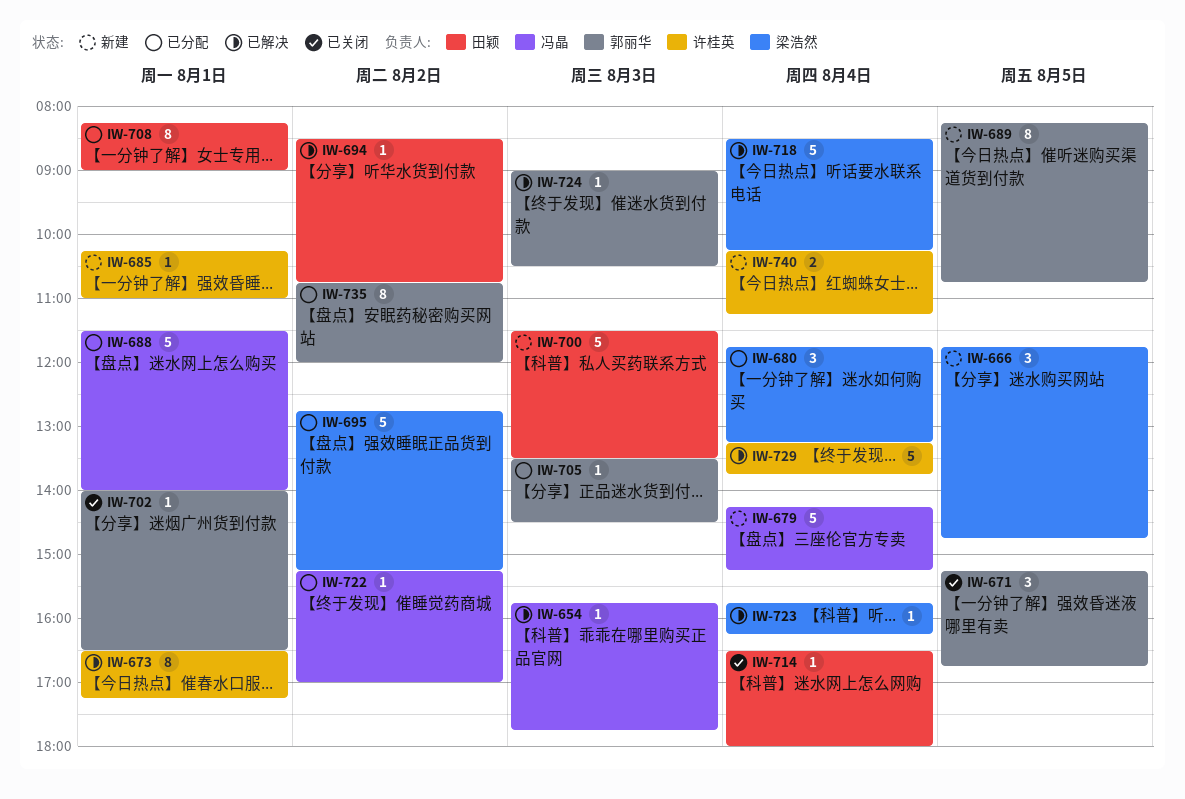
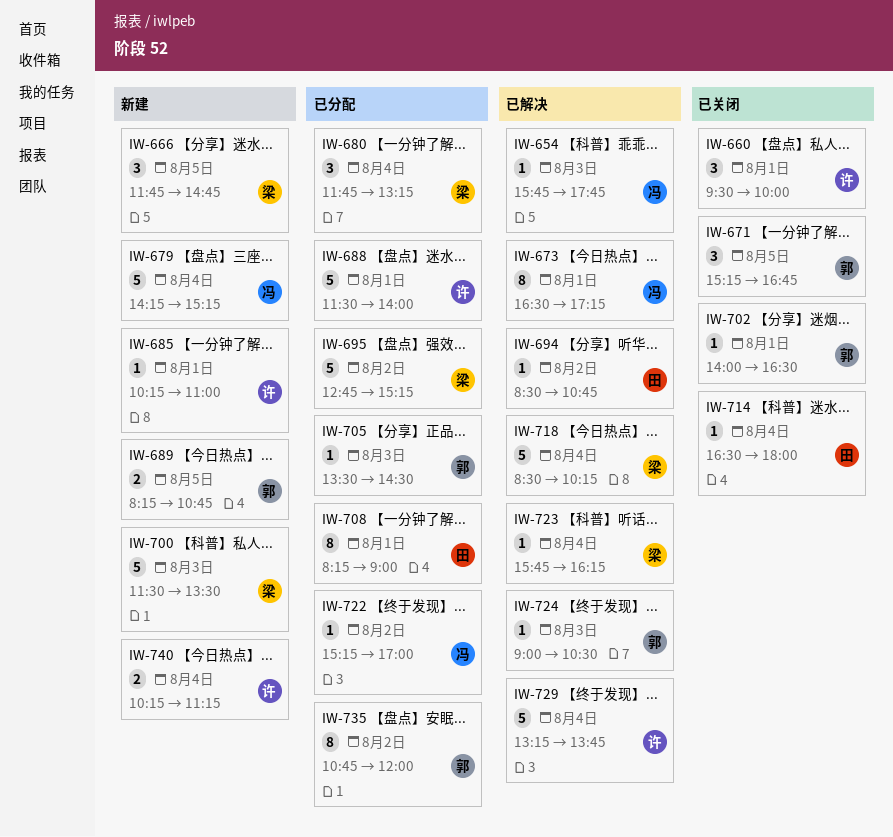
IW-660: none -> present
IW-673, owner: 许桂英 -> 冯晶
IW-688, owner: 冯晶 -> 许桂英
IW-689, estimate: 8 -> 2
IW-700, owner: 田颖 -> 梁浩然

